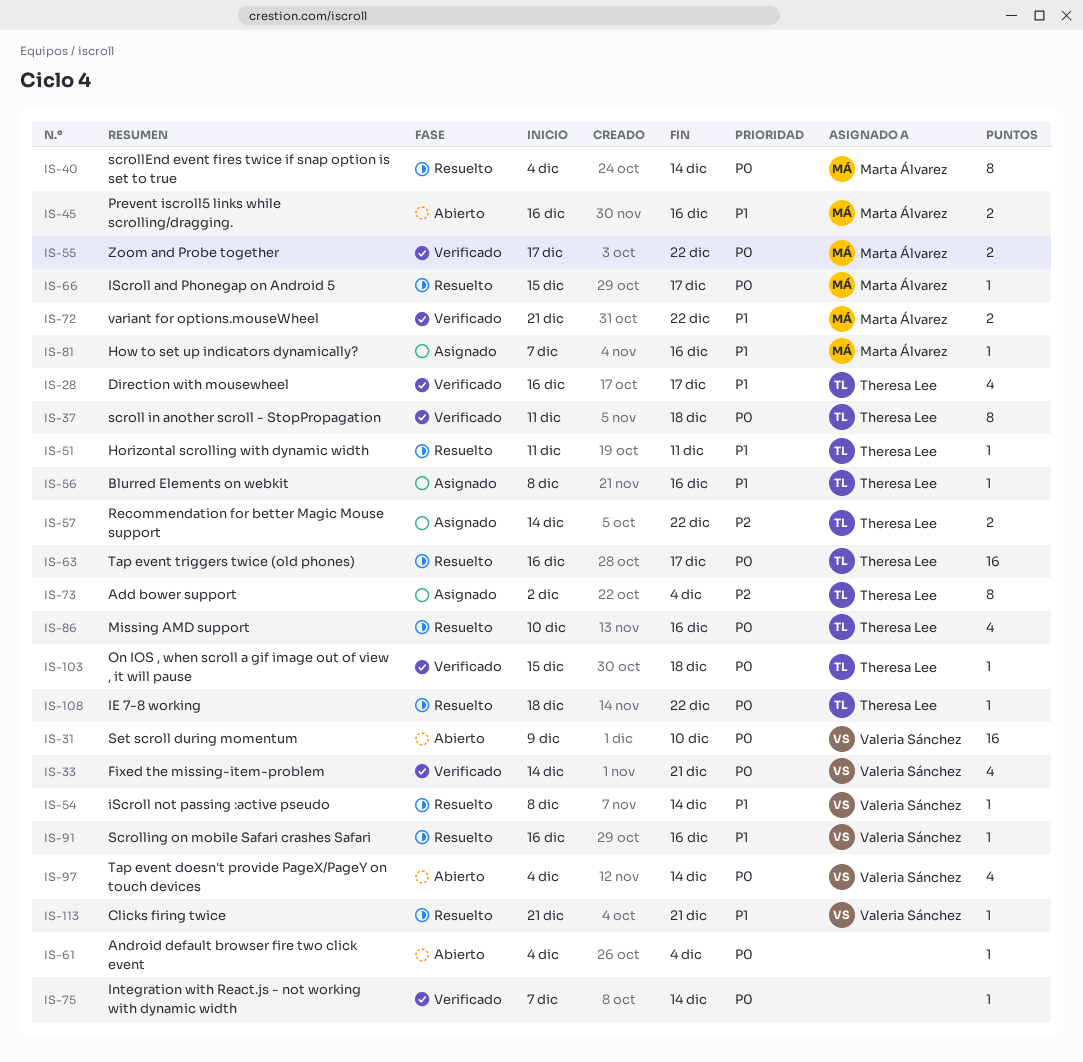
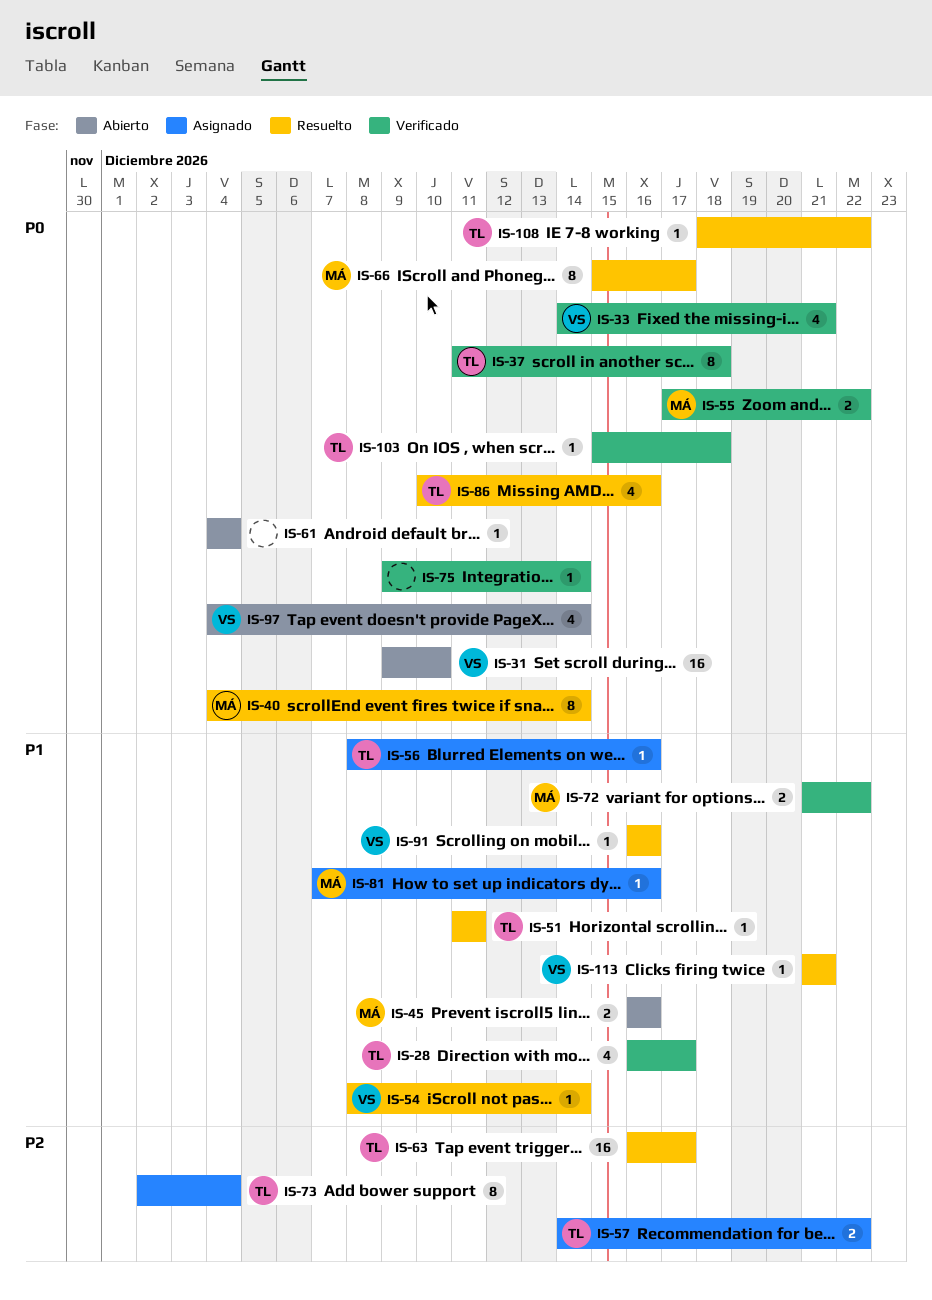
IS-63, priority: P0 -> P2
IS-66, estimate: 1 -> 8
IS-75, start: Dec 7 -> Dec 9

